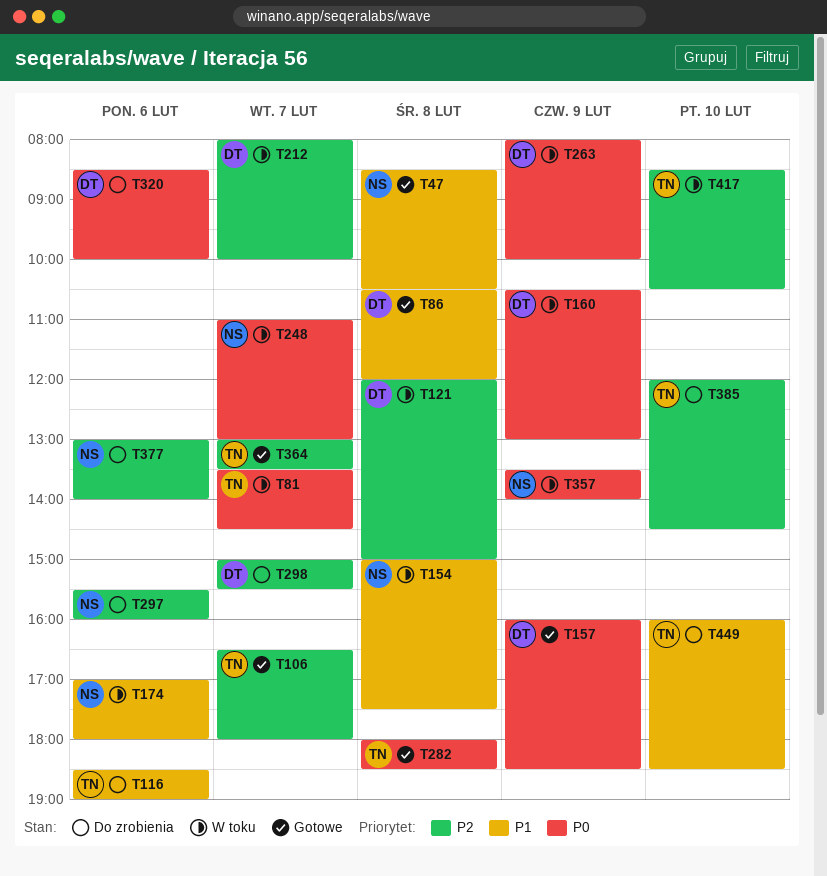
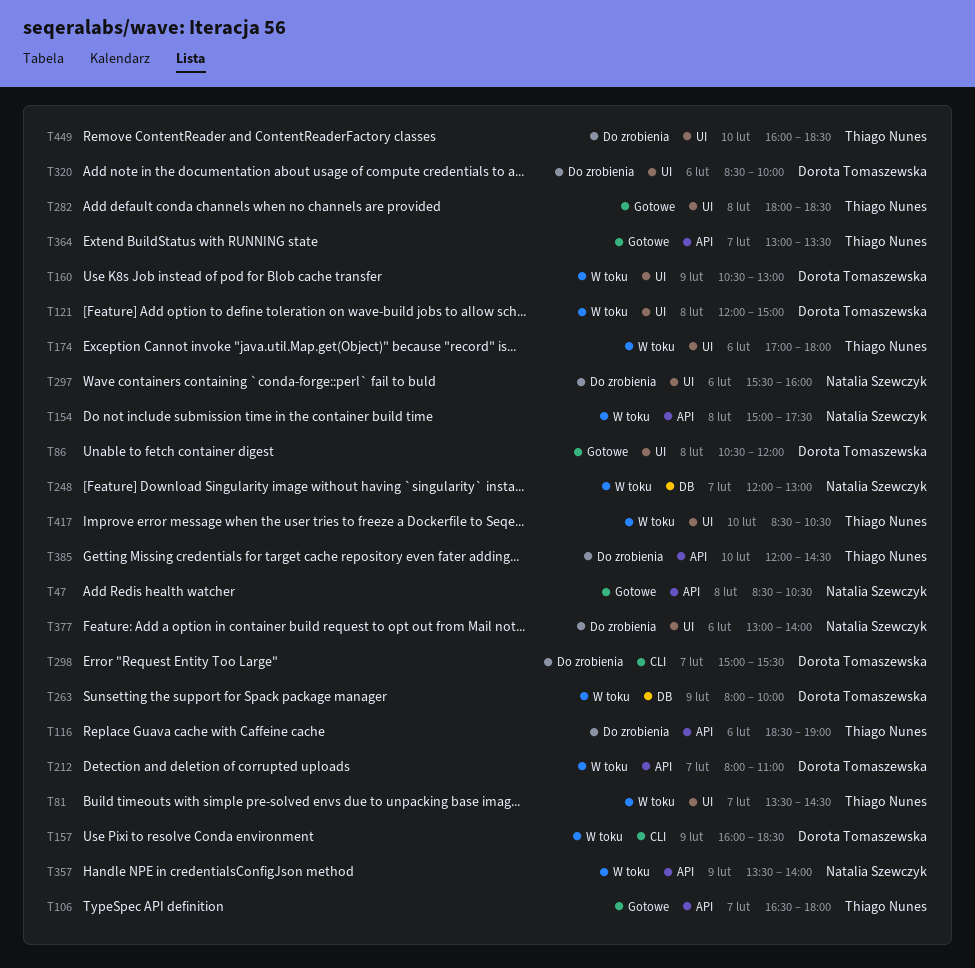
T157, status: Gotowe -> W toku
T174, owner: Natalia Szewczyk -> Thiago Nunes
T212, ends: 10:00 -> 11:00
T248, begins: 11:00 -> 12:00

